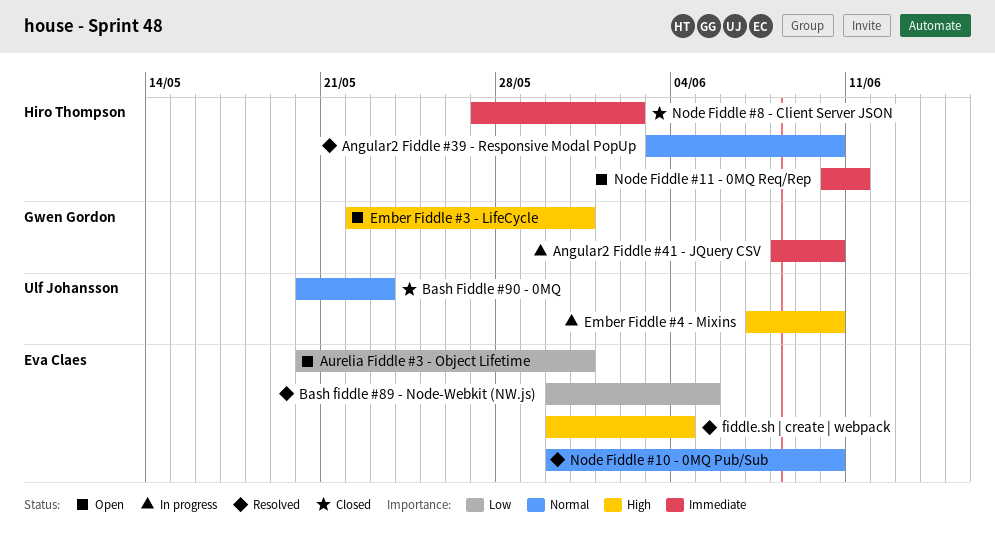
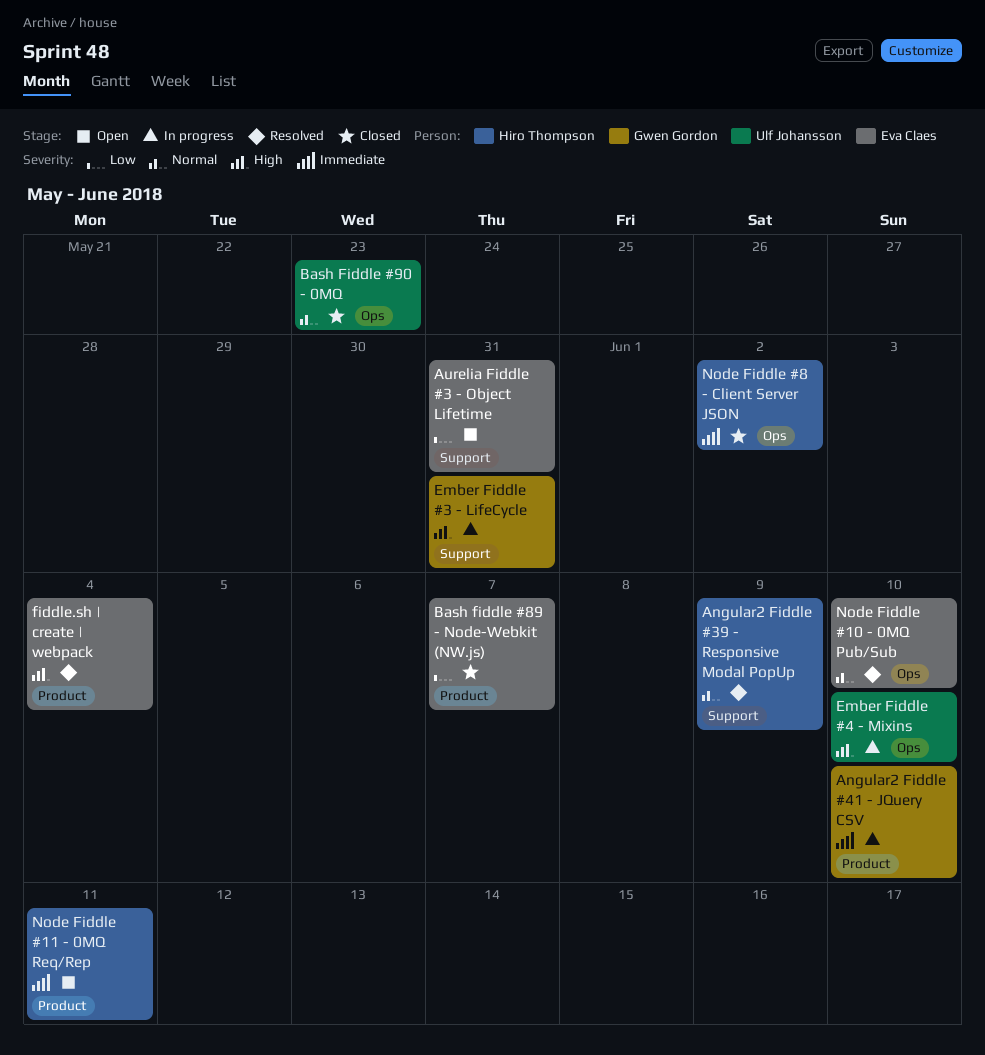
Angular2 Fiddle #39 - Responsive Modal PopUp, due: Jun 10 -> Jun 9
Bash fiddle #89 - Node-Webkit (NW.js), status: Resolved -> Closed
Bash fiddle #89 - Node-Webkit (NW.js), due: Jun 5 -> Jun 7
Ember Fiddle #3 - LifeCycle, status: Open -> In progress

